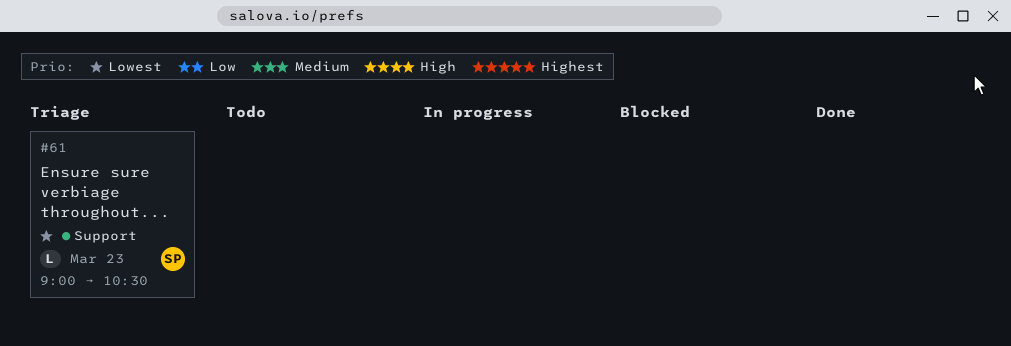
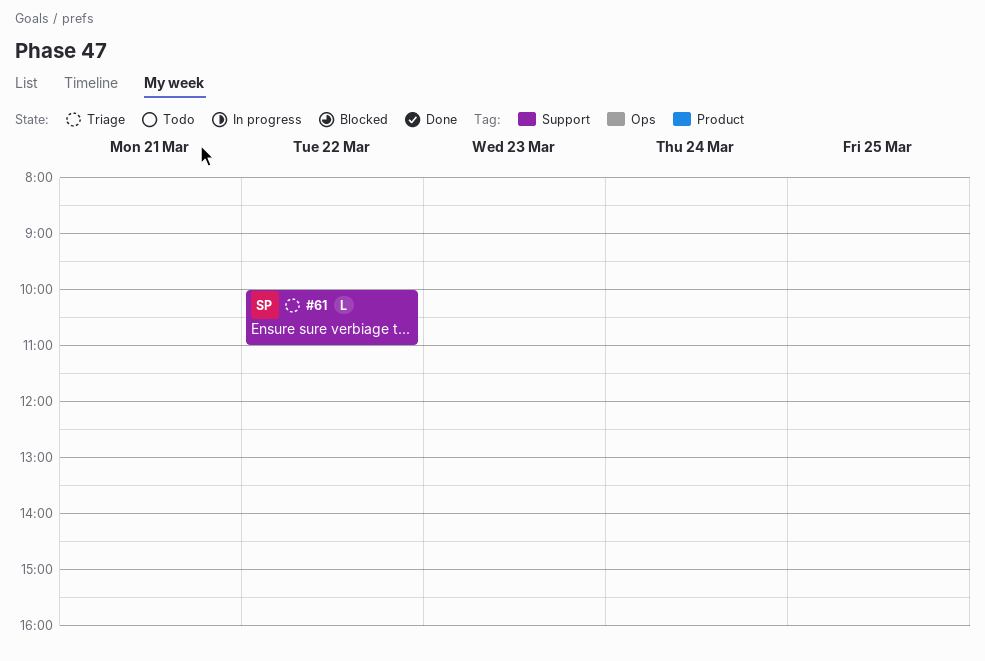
#61, day: Mar 23 -> Mar 22
#61, begins: 09:00 -> 10:00
#61, ends: 10:30 -> 11:00

